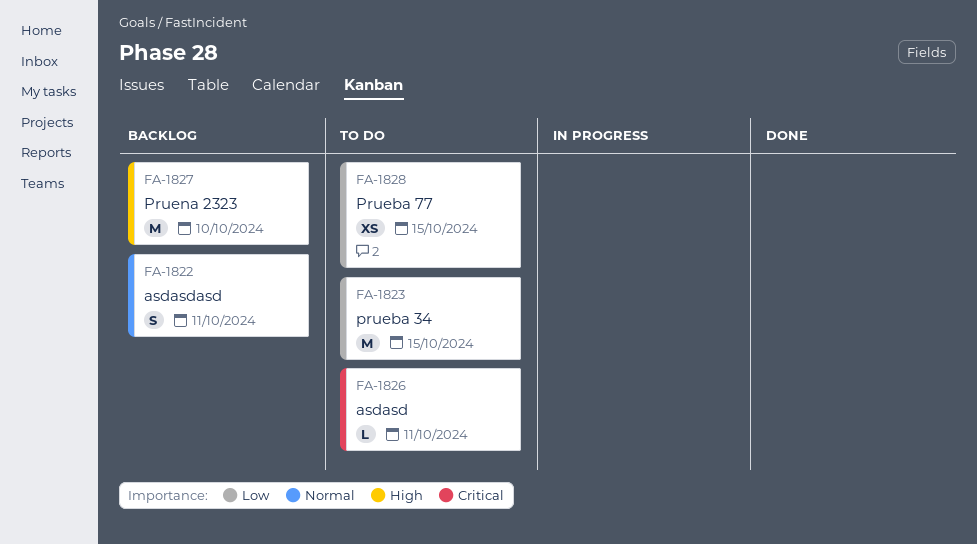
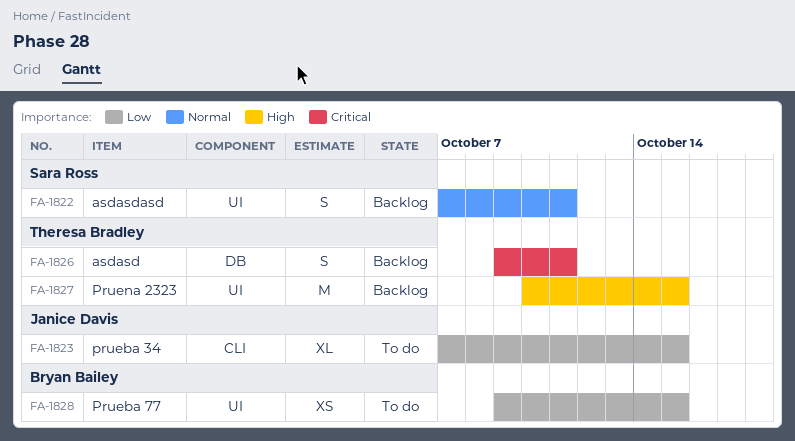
FA-1823, estimate: M -> XL
FA-1826, status: To do -> Backlog
FA-1826, estimate: L -> S
FA-1827, due: Oct 10 -> Oct 15

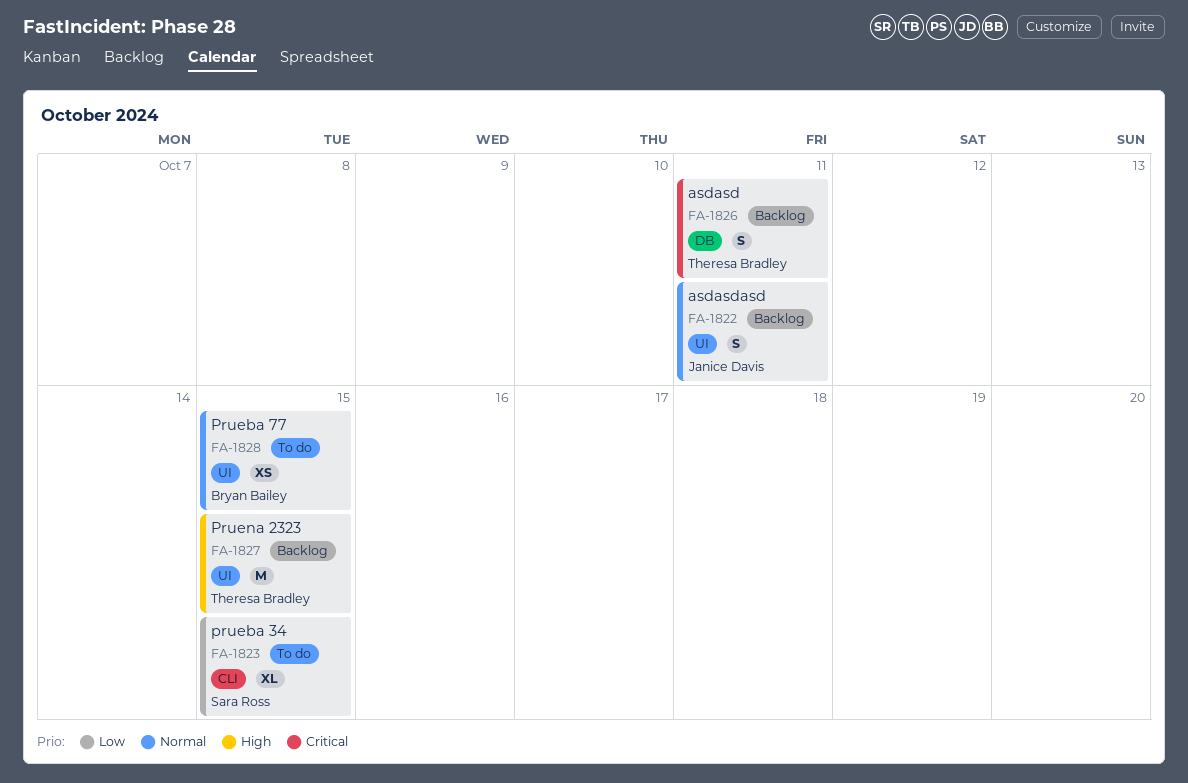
FA-1822, owner: Sara Ross -> Janice Davis
FA-1823, owner: Janice Davis -> Sara Ross
FA-1828, priority: Low -> Normal

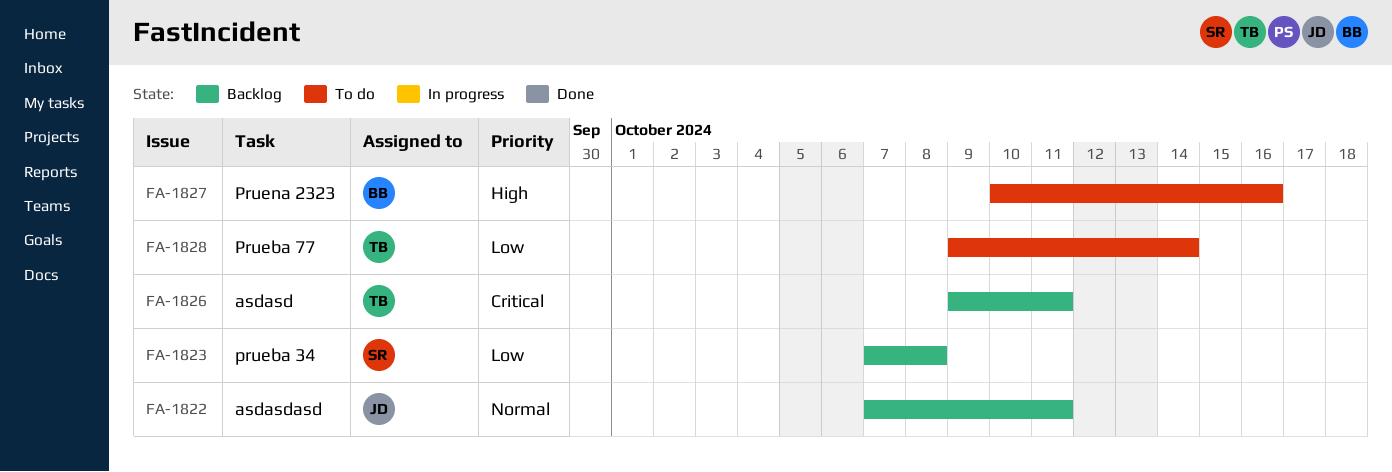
FA-1823, status: To do -> Backlog
FA-1823, due: Oct 15 -> Oct 8
FA-1827, status: Backlog -> To do
FA-1827, owner: Theresa Bradley -> Bryan Bailey
FA-1827, due: Oct 15 -> Oct 16
FA-1828, owner: Bryan Bailey -> Theresa Bradley
FA-1828, priority: Normal -> Low
FA-1828, due: Oct 15 -> Oct 14

